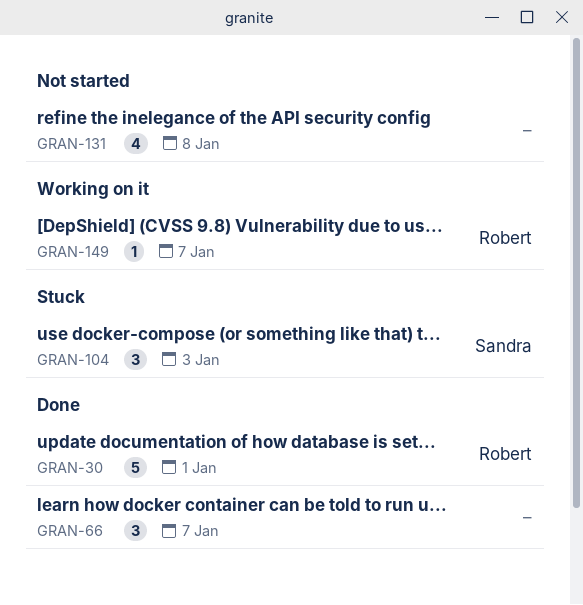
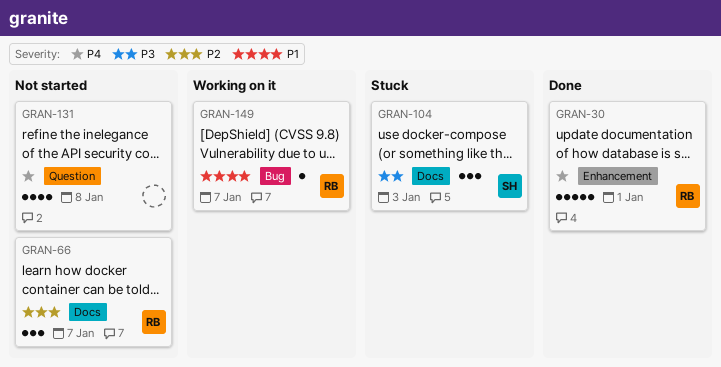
GRAN-66, status: Done -> Not started
GRAN-66, owner: none -> Robert

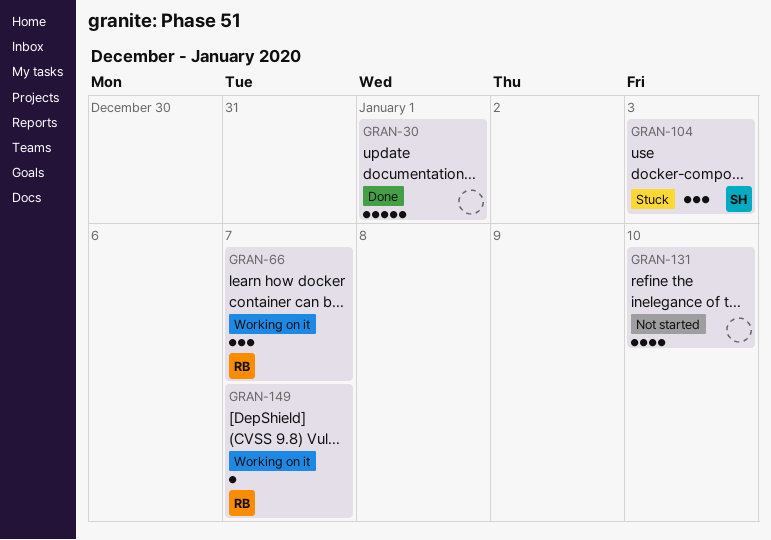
GRAN-30, owner: RB -> none
GRAN-66, status: Not started -> Working on it
GRAN-131, due: Jan 8 -> Jan 10

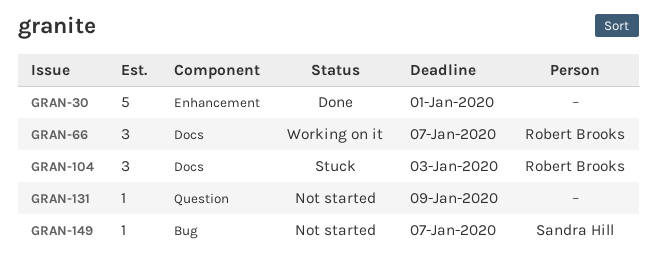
GRAN-104, owner: Sandra Hill -> Robert Brooks
GRAN-131, estimate: 4 -> 1
GRAN-131, due: Jan 10 -> Jan 9
GRAN-149, status: Working on it -> Not started
GRAN-149, owner: Robert Brooks -> Sandra Hill

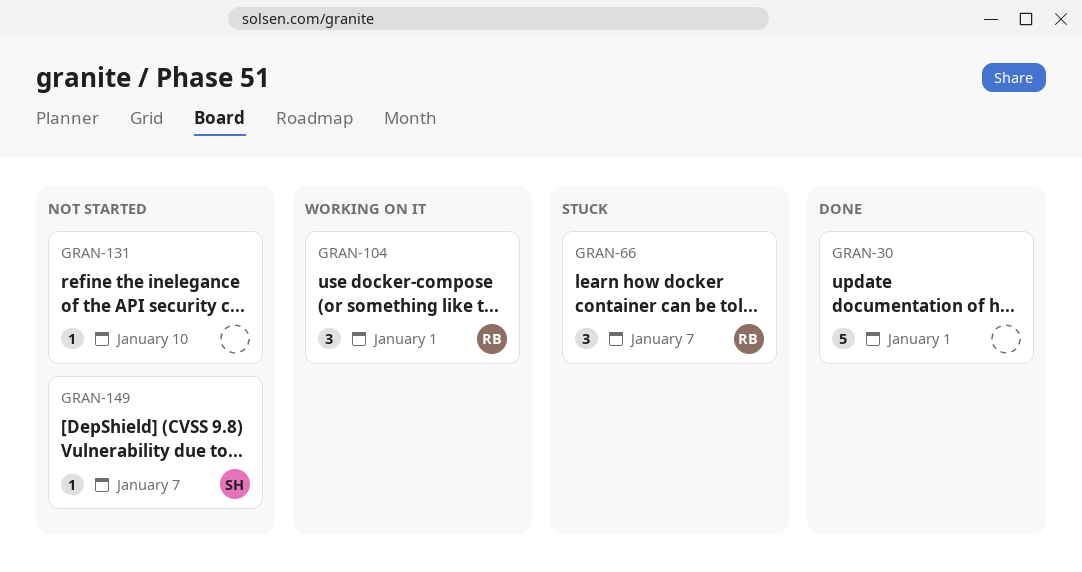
GRAN-66, status: Working on it -> Stuck
GRAN-104, status: Stuck -> Working on it
GRAN-104, due: Jan 3 -> Jan 1
GRAN-131, due: Jan 9 -> Jan 10

